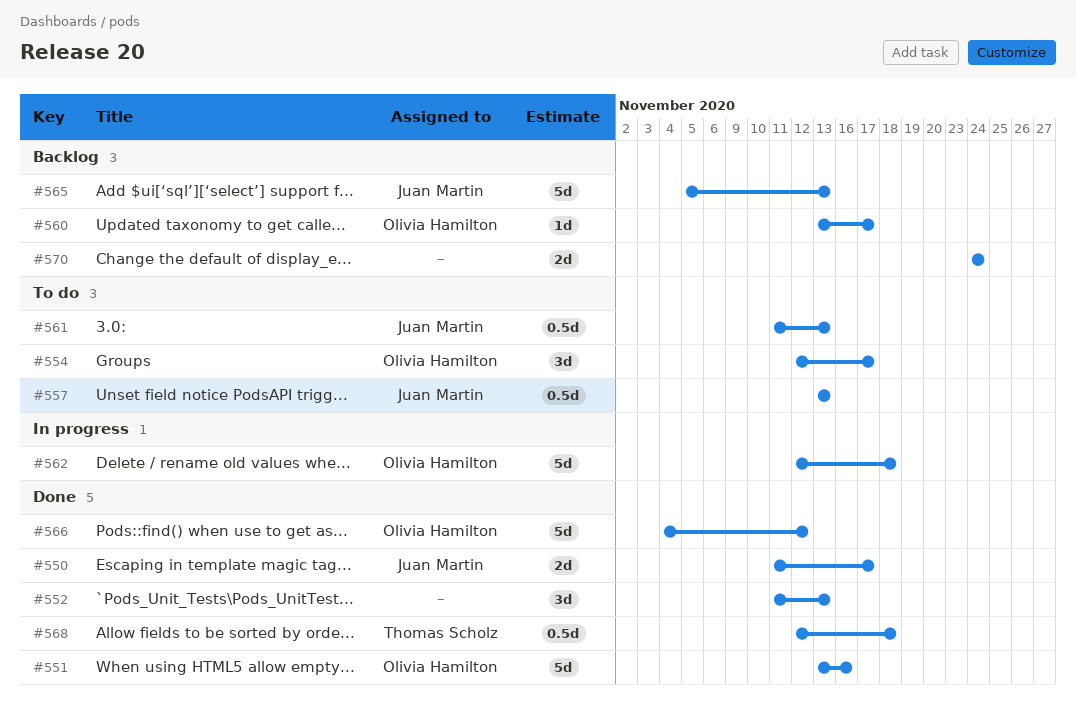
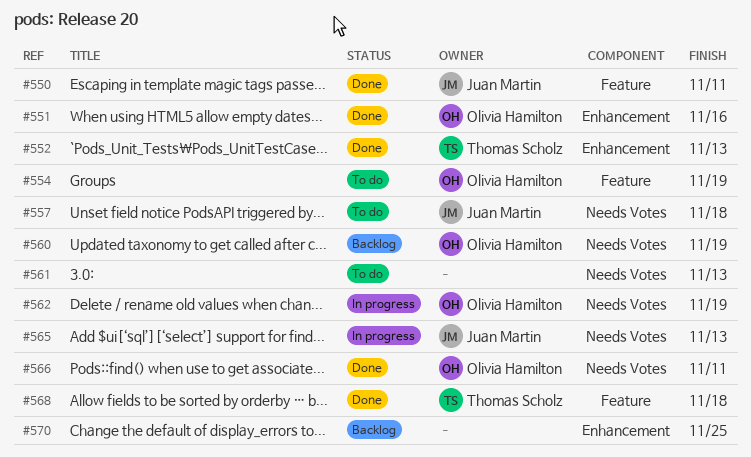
#550, due: Nov 17 -> Nov 11
#552, owner: none -> Thomas Scholz
#554, due: Nov 17 -> Nov 19
#557, due: Nov 13 -> Nov 18
#560, due: Nov 17 -> Nov 19
#561, owner: Juan Martin -> none
#562, due: Nov 18 -> Nov 19
#565, status: Backlog -> In progress
#566, due: Nov 12 -> Nov 11
#570, due: Nov 24 -> Nov 25

